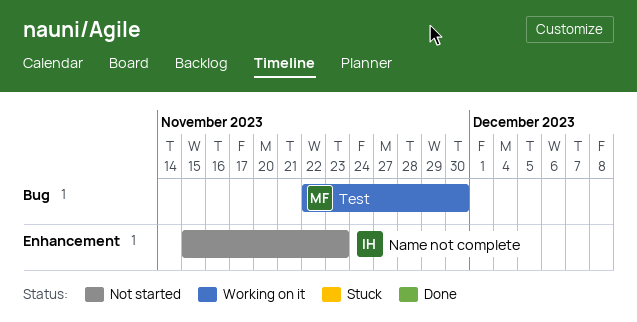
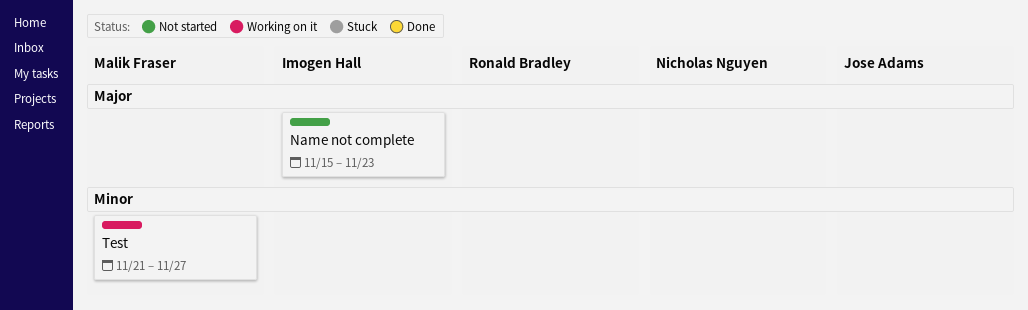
Test, start: Nov 22 -> Nov 21
Test, due: Nov 30 -> Nov 27

